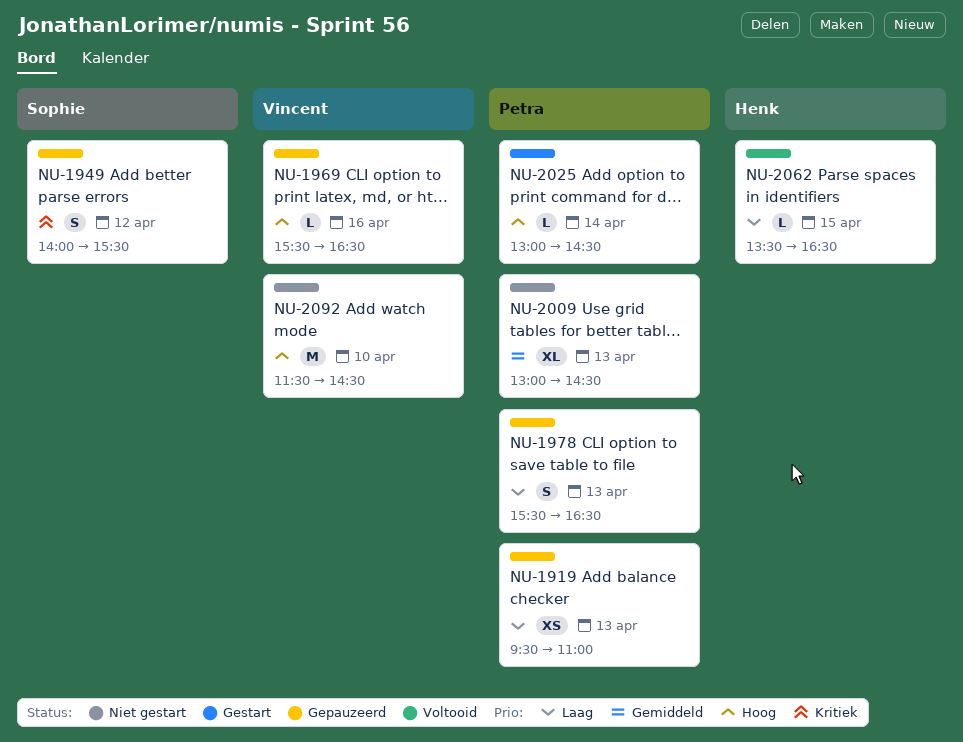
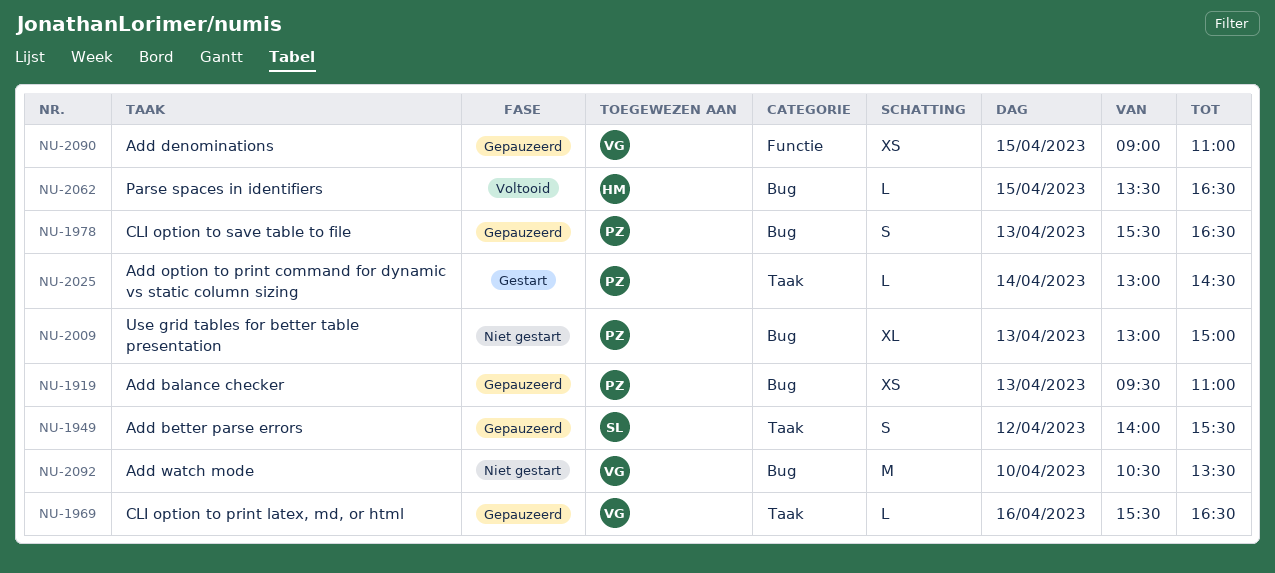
NU-2009, ends: 14:30 -> 15:00
NU-2090: none -> present
NU-2092, begins: 11:30 -> 10:30
NU-2092, ends: 14:30 -> 13:30

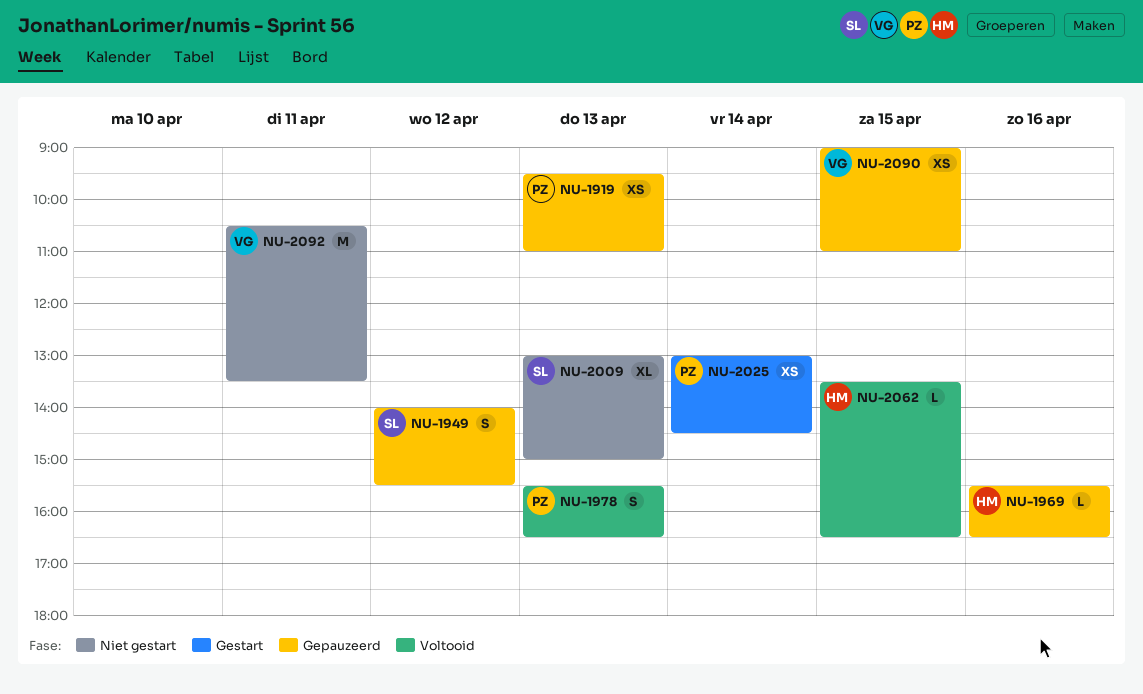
NU-1969, owner: VG -> HM
NU-1978, status: Gepauzeerd -> Voltooid
NU-2009, owner: PZ -> SL
NU-2025, estimate: L -> XS
NU-2092, day: Apr 10 -> Apr 11

